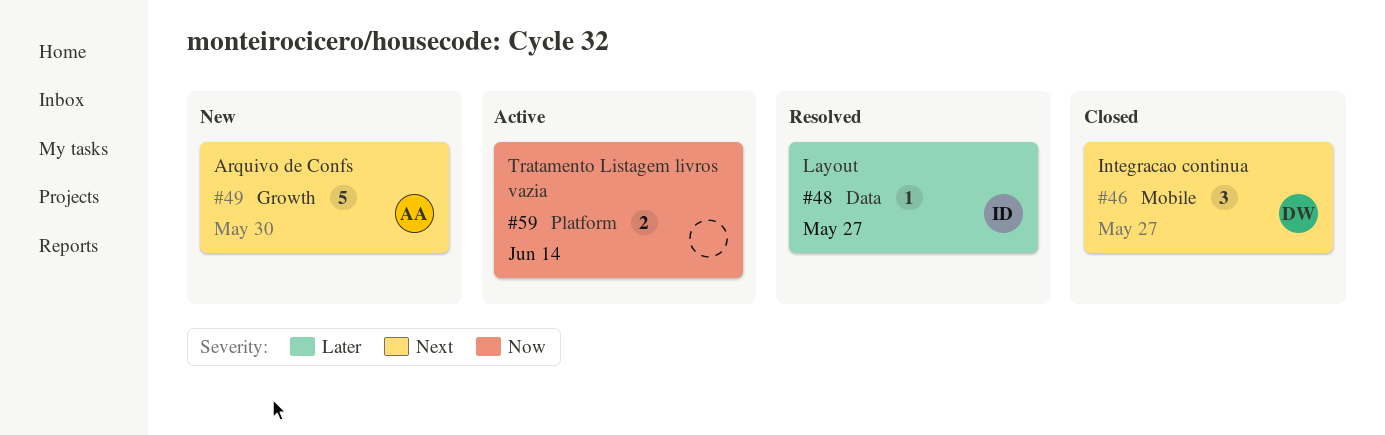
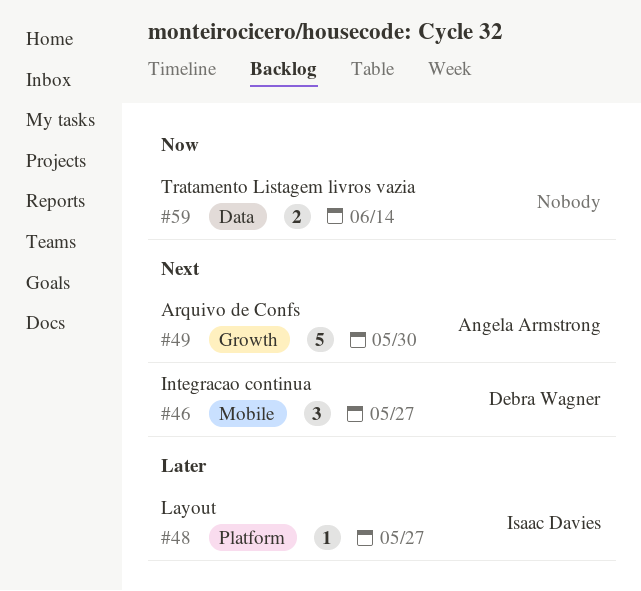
#48, label: Data -> Platform
#59, label: Platform -> Data

